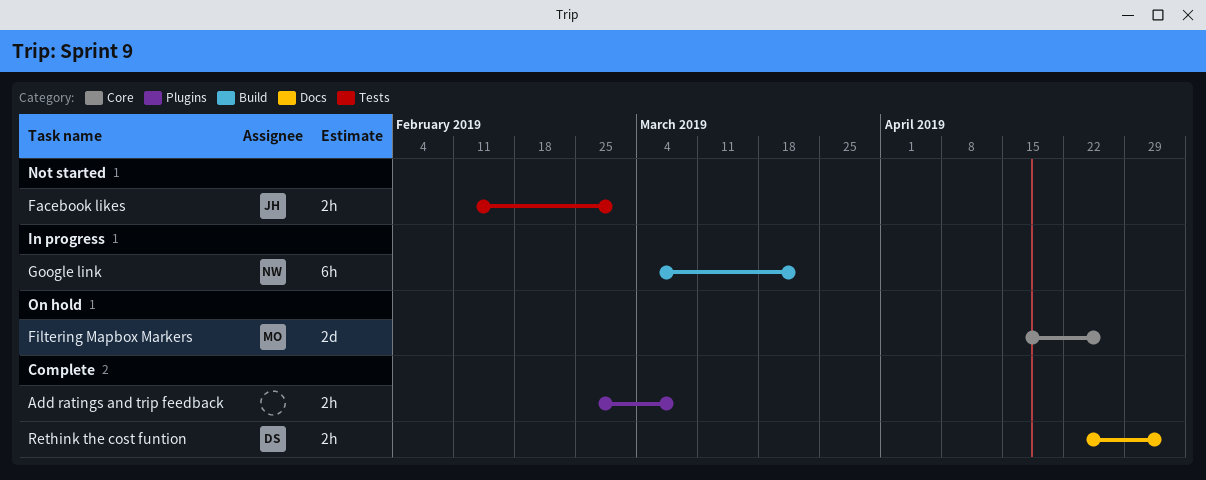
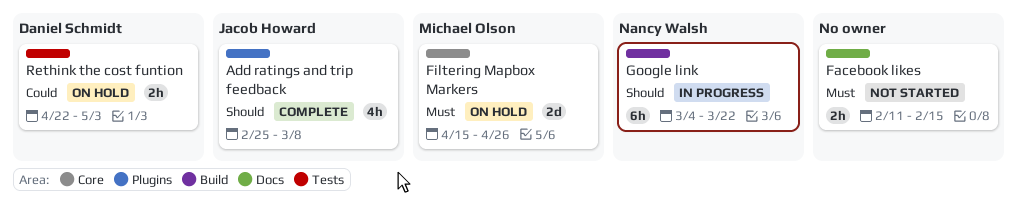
Add ratings and trip feedback, owner: none -> Jacob Howard
Add ratings and trip feedback, estimate: 2h -> 4h
Facebook likes, owner: Jacob Howard -> none
Facebook likes, label: Tests -> Docs
Facebook likes, due: Mar 1 -> Feb 15
Rethink the cost funtion, status: Complete -> On hold
Rethink the cost funtion, label: Docs -> Tests

